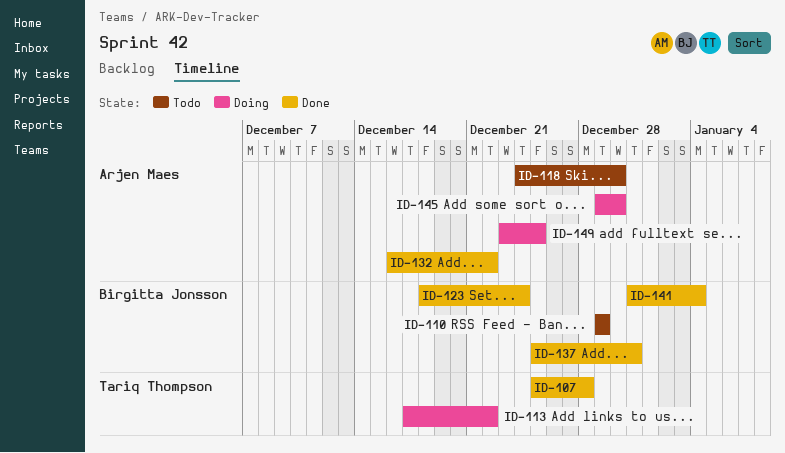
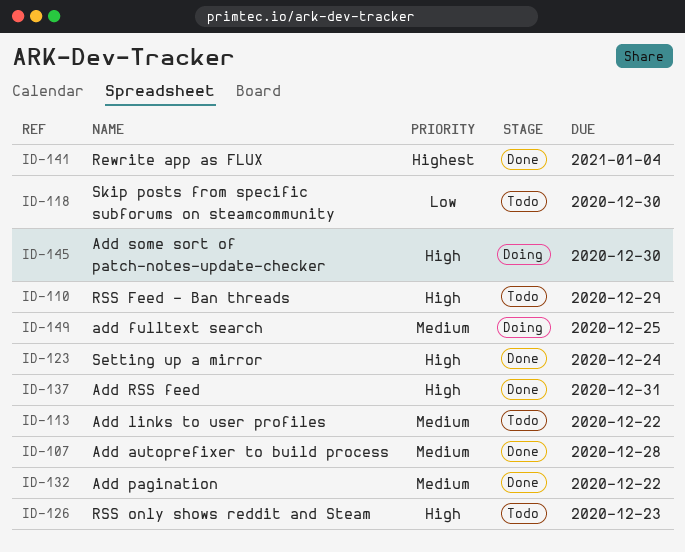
ID-113, status: Doing -> Todo
ID-126: none -> present

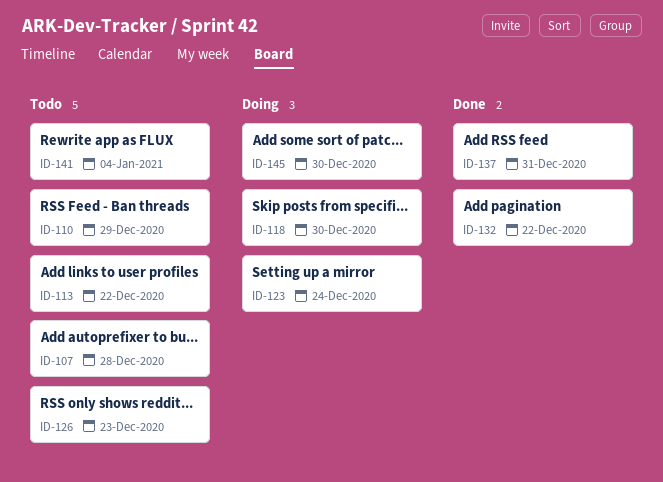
ID-107, status: Done -> Todo
ID-118, status: Todo -> Doing
ID-123, status: Done -> Doing
ID-141, status: Done -> Todo
ID-149: present -> none

